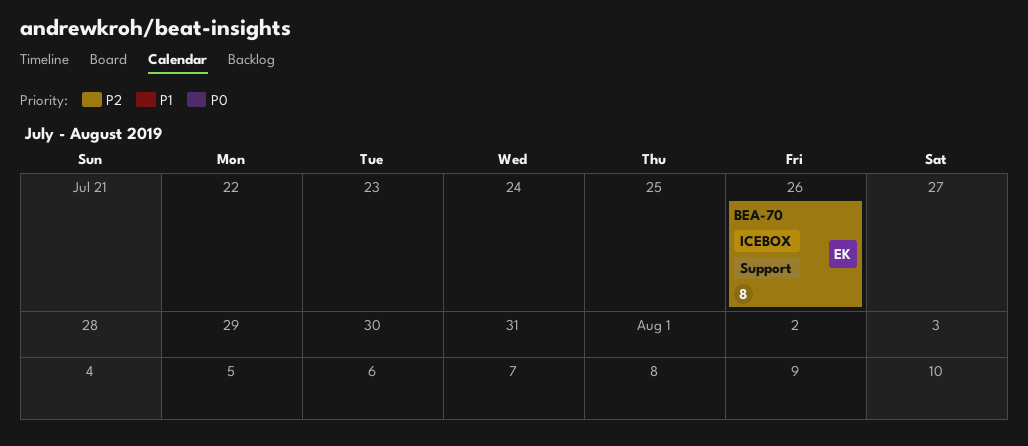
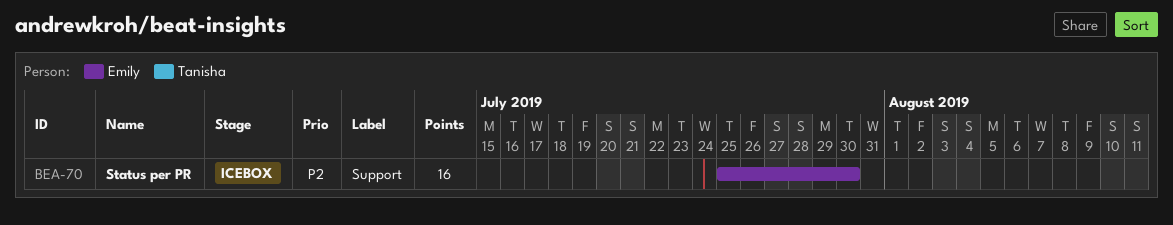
BEA-70, estimate: 8 -> 16
BEA-70, due: Jul 26 -> Jul 30

